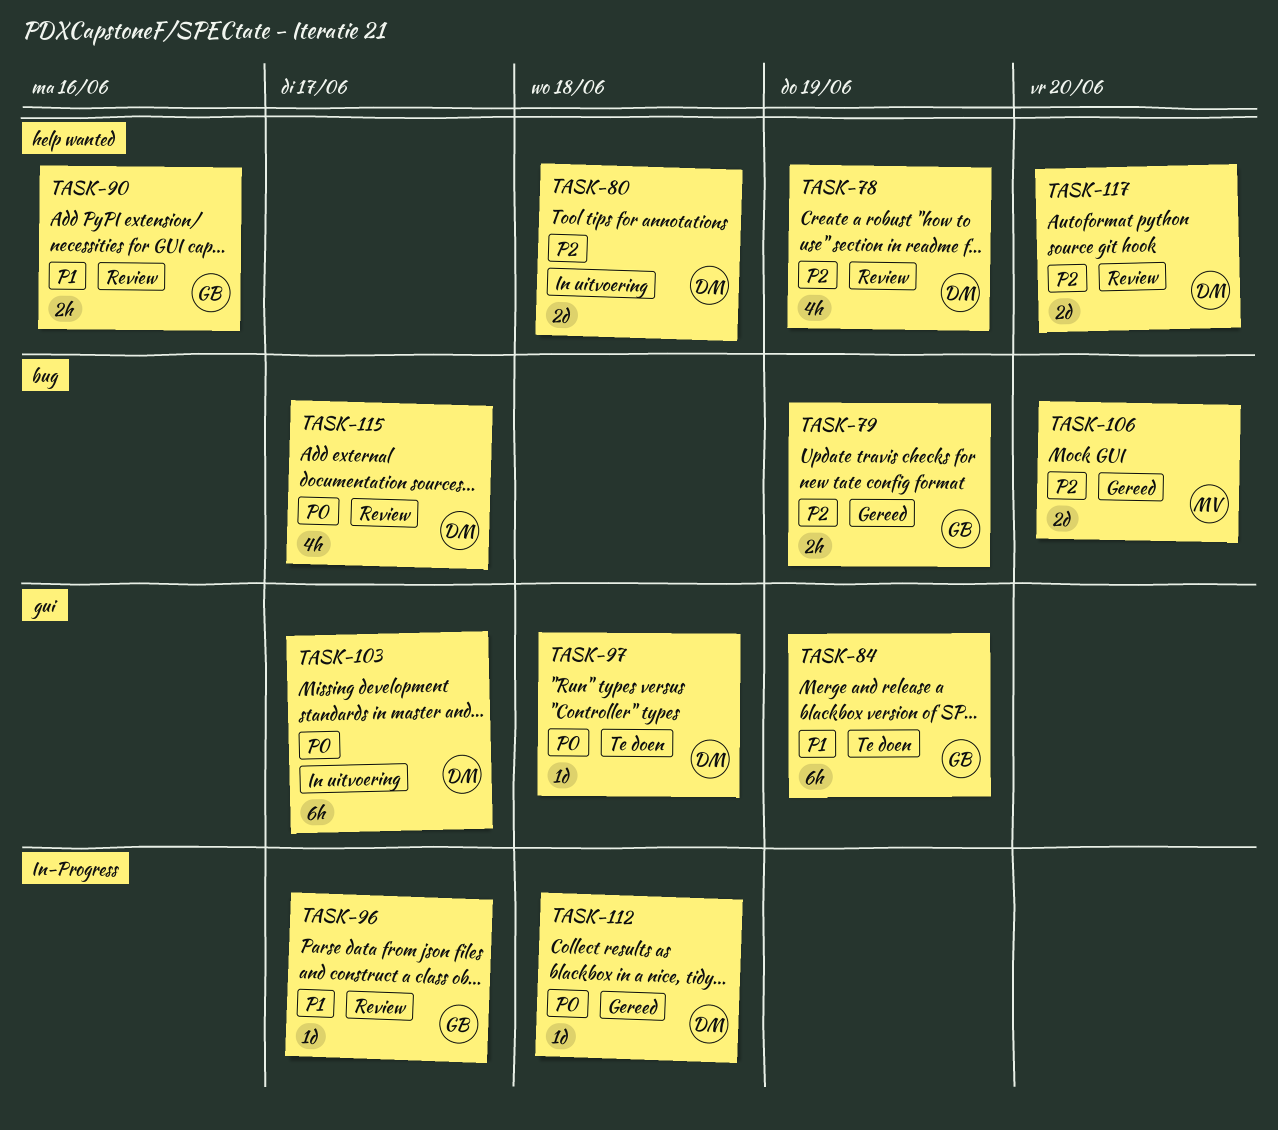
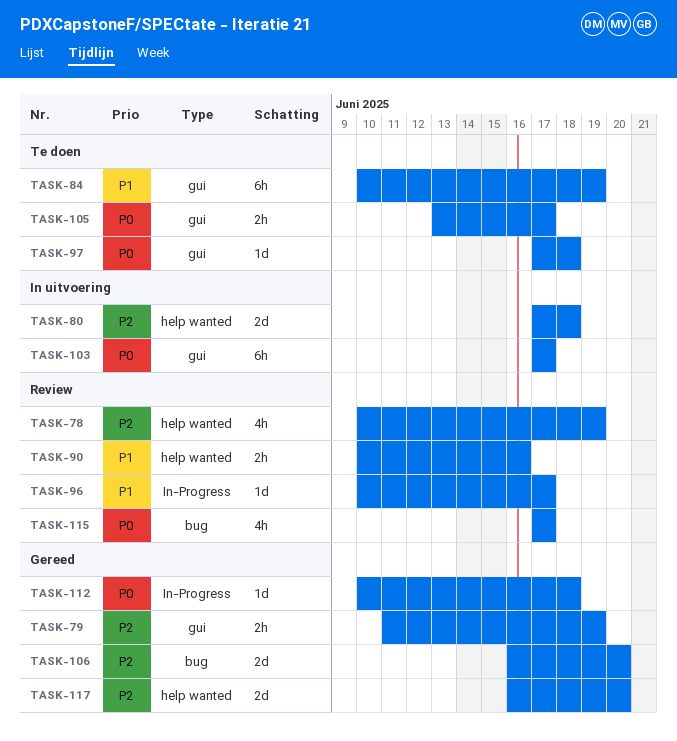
TASK-79, label: bug -> gui
TASK-105: none -> present
TASK-117, status: Review -> Gereed

